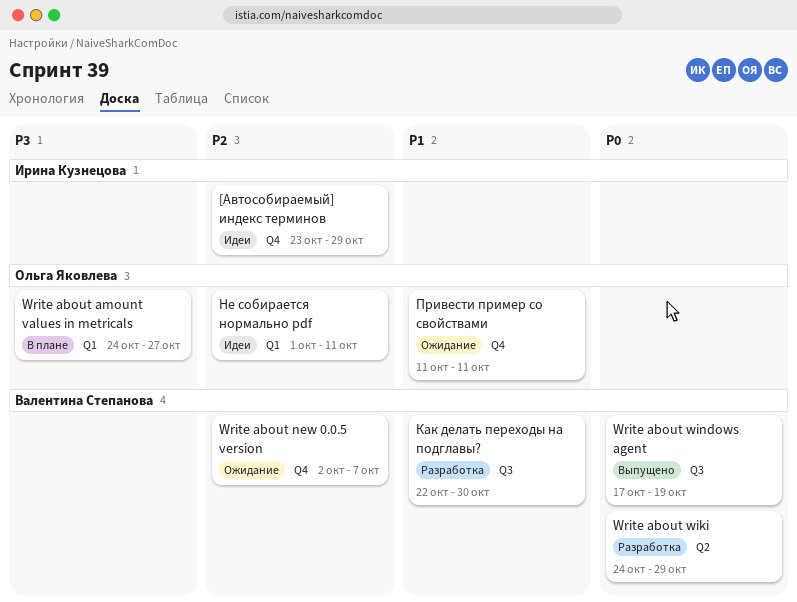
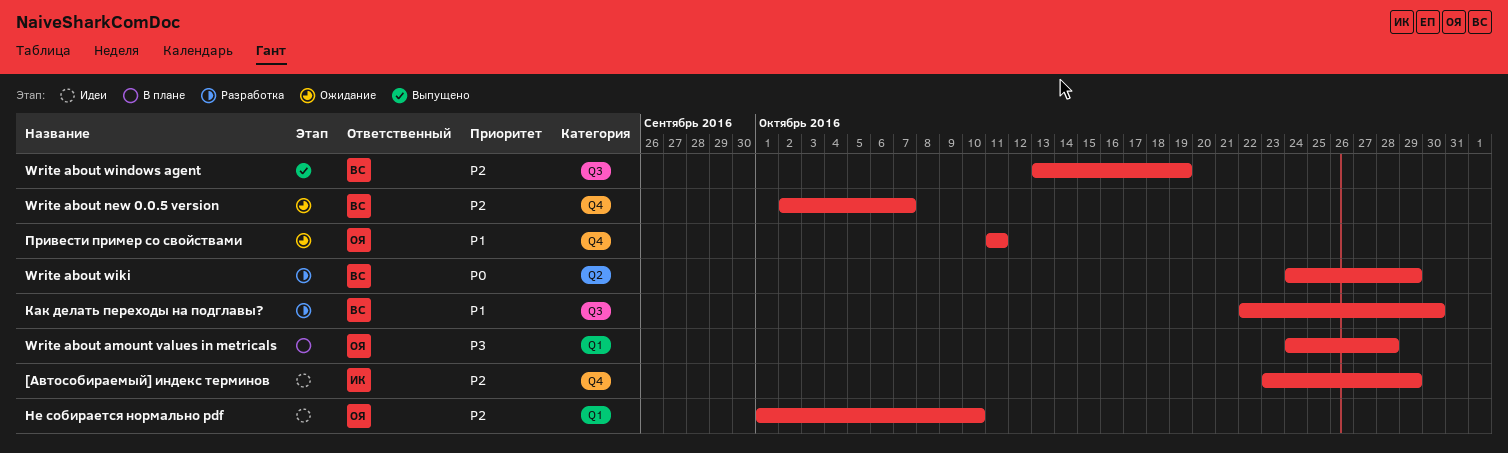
Write about amount values in metricals, due: Oct 27 -> Oct 28
Write about windows agent, priority: P0 -> P2
Write about windows agent, start: Oct 17 -> Oct 13
Не собирается нормально pdf, due: Oct 11 -> Oct 10

